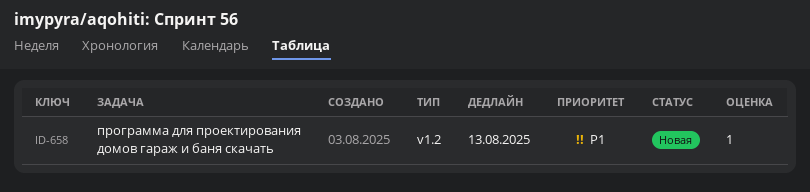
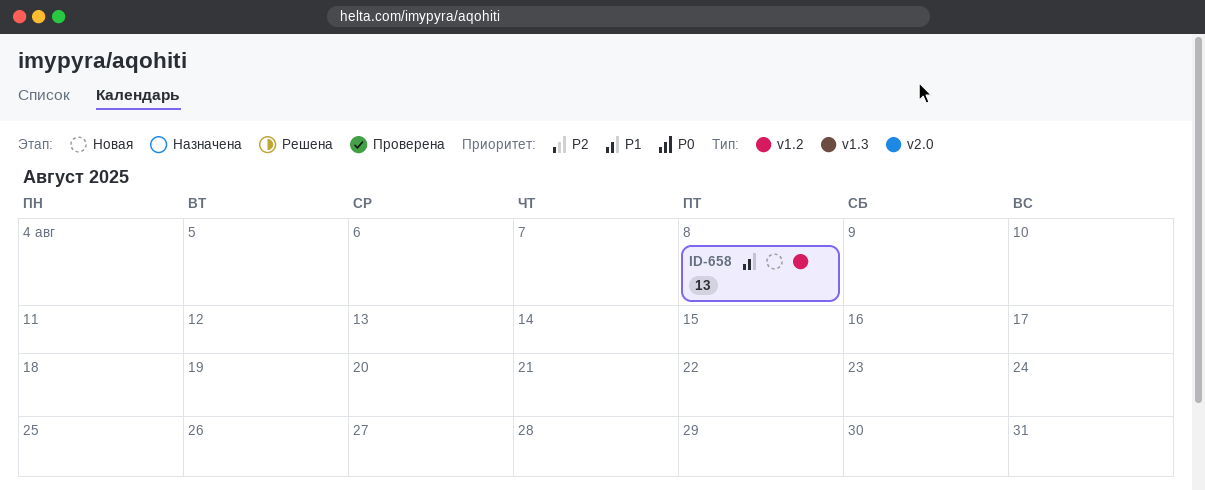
ID-658, estimate: 1 -> 13
ID-658, due: Aug 13 -> Aug 8

